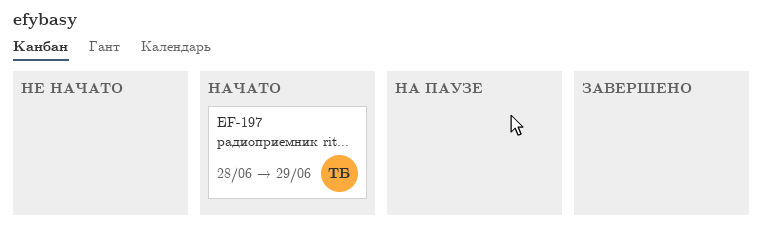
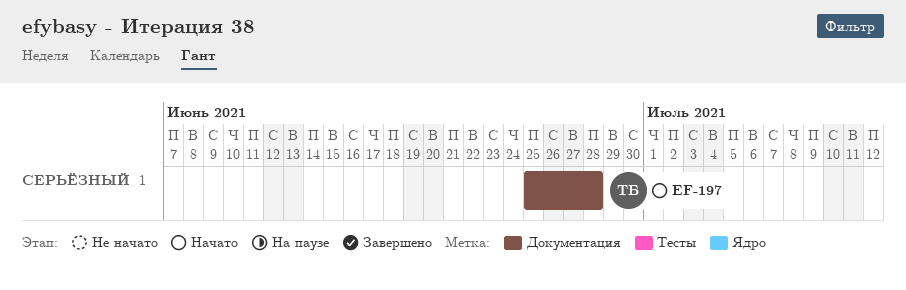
EF-197, start: Jun 28 -> Jun 25
EF-197, due: Jun 29 -> Jun 28

